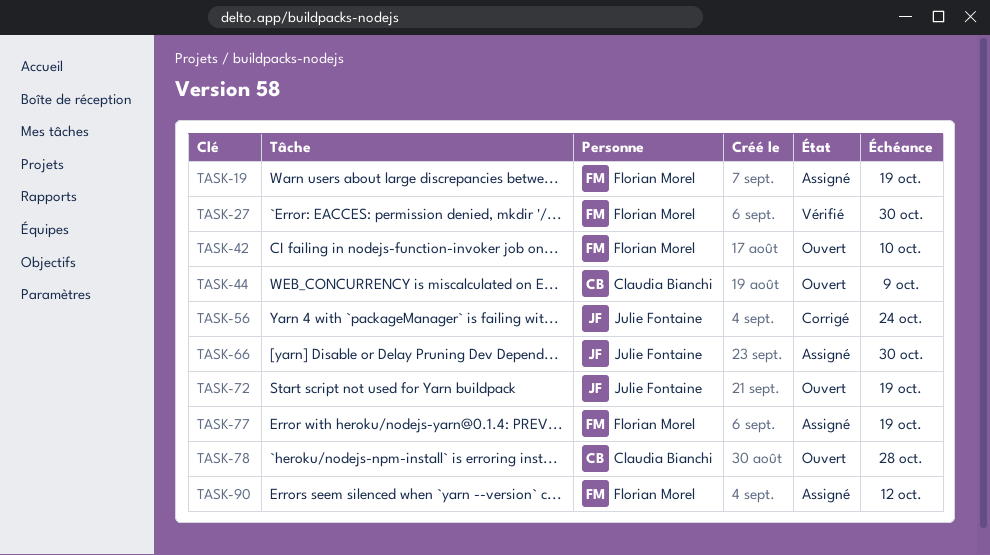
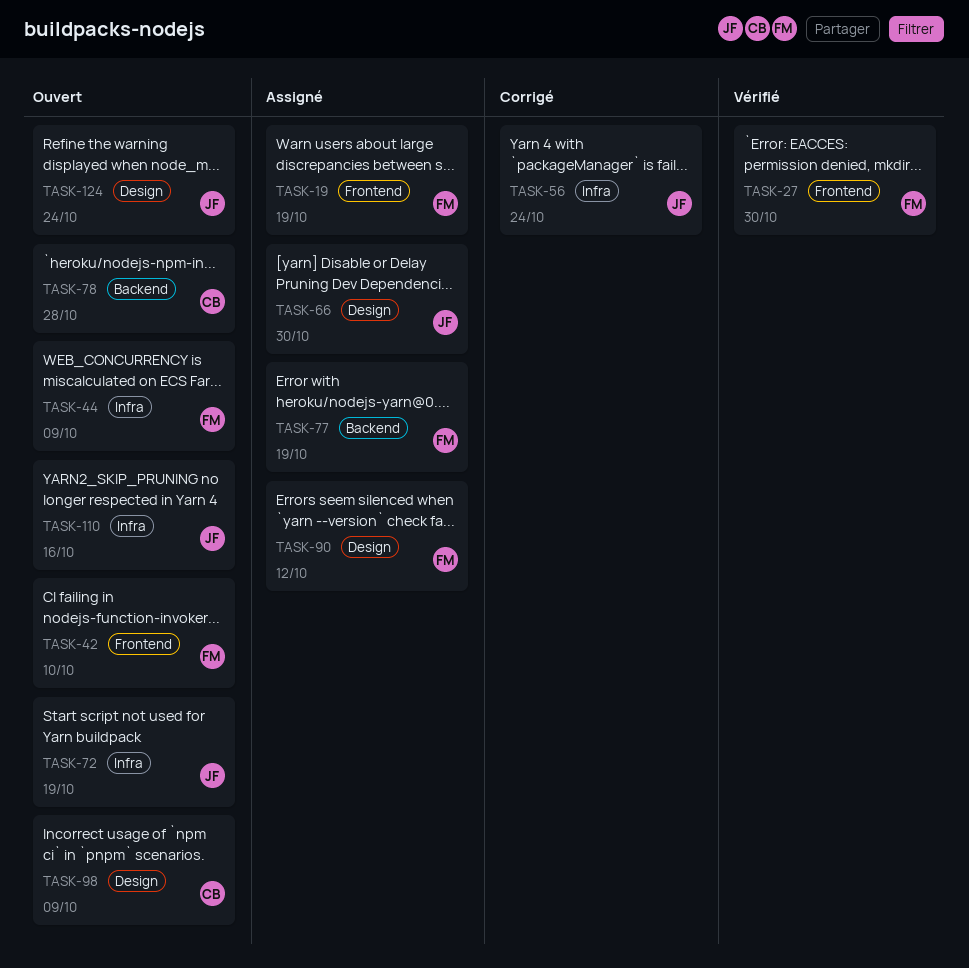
TASK-44, owner: Claudia Bianchi -> Florian Morel
TASK-98: none -> present
TASK-110: none -> present
TASK-124: none -> present

